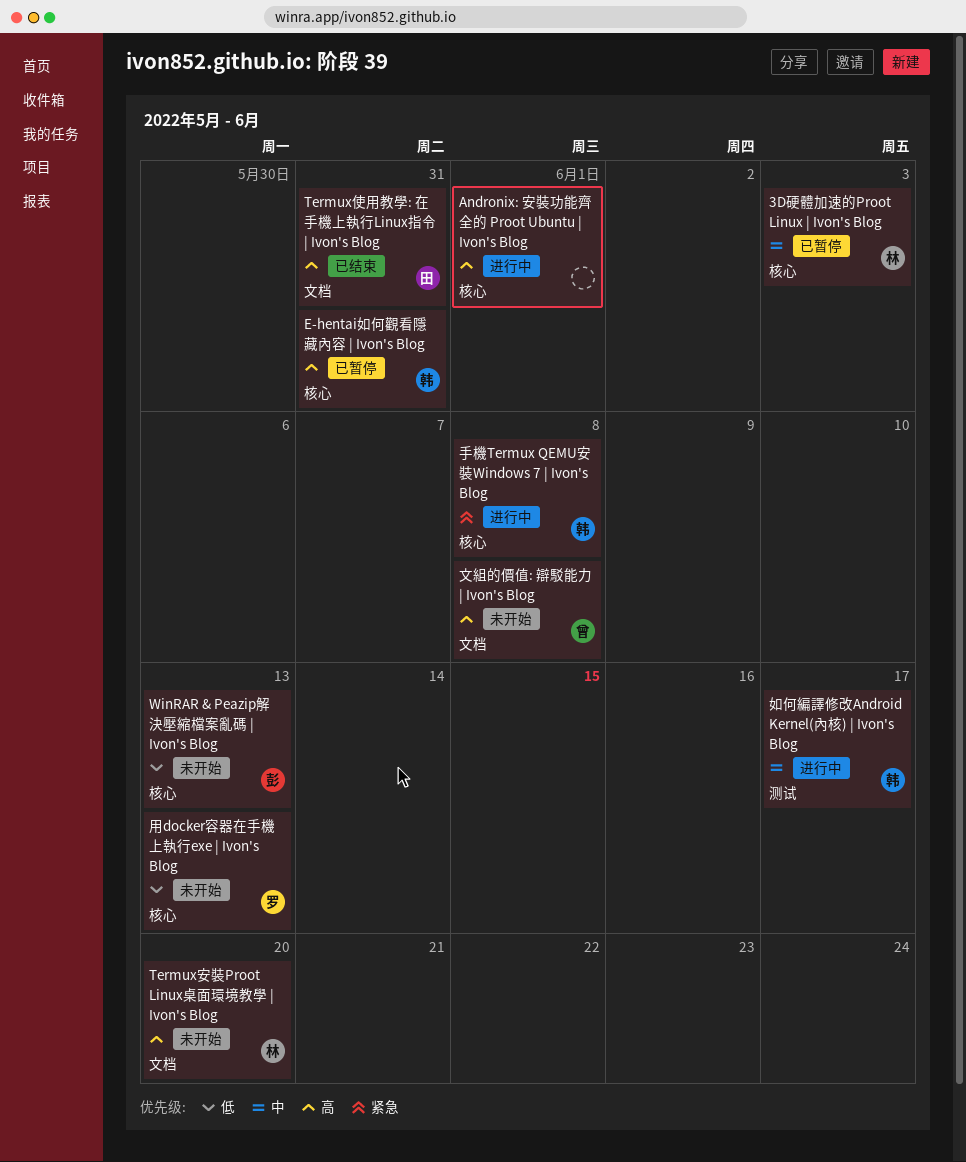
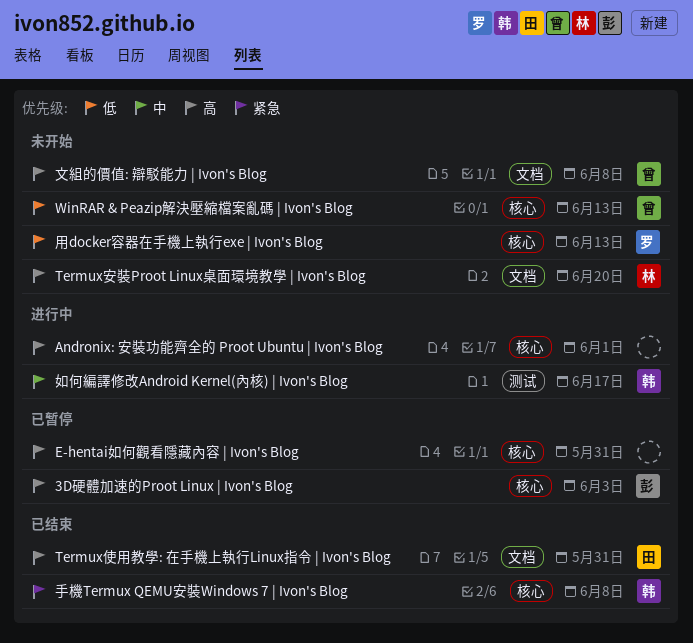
3D硬體加速的Proot Linux | Ivon's Blog, owner: 林 -> 彭
3D硬體加速的Proot Linux | Ivon's Blog, priority: 中 -> 高
E-hentai如何觀看隱藏內容 | Ivon's Blog, owner: 韩 -> none
WinRAR & Peazip解決壓縮檔案亂碼 | Ivon's Blog, owner: 彭 -> 曾
手機Termux QEMU安裝Windows 7 | Ivon's Blog, status: 进行中 -> 已结束

